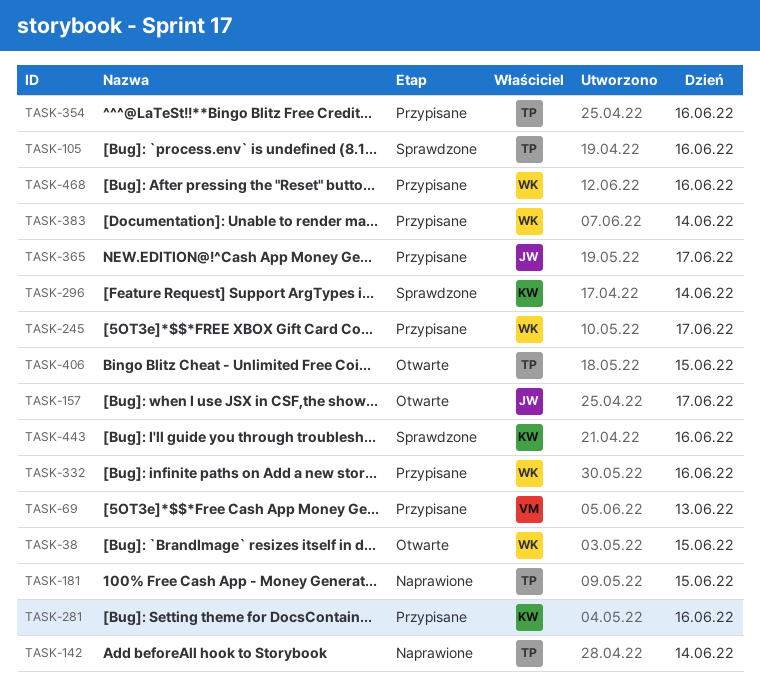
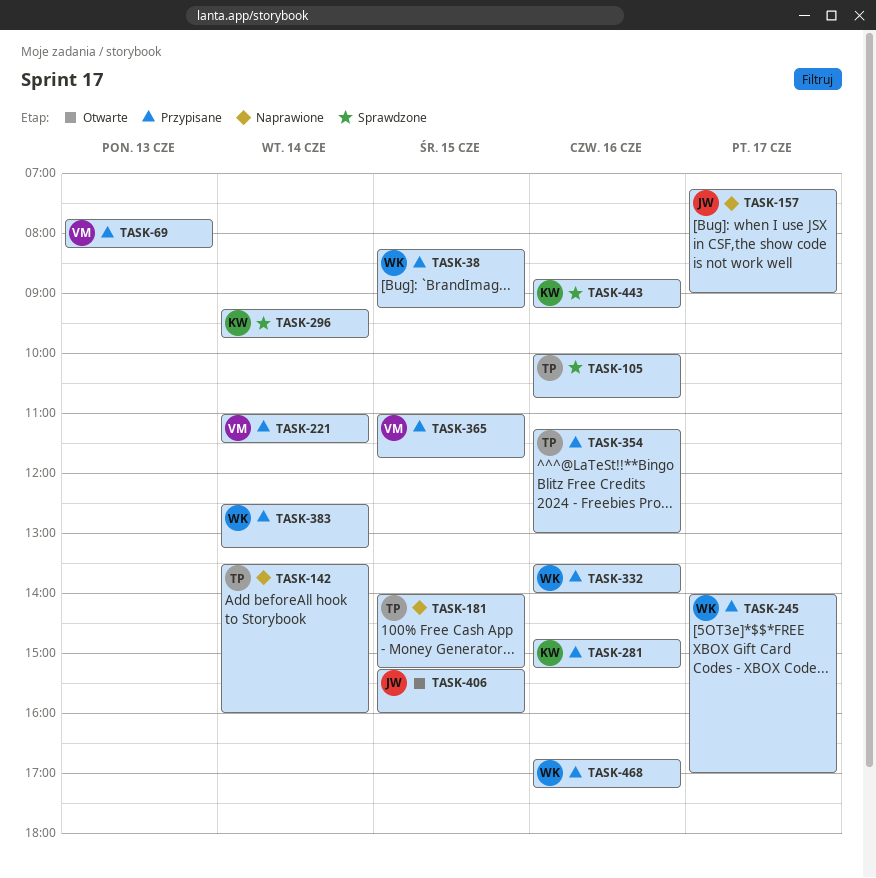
TASK-38, status: Otwarte -> Przypisane
TASK-157, status: Otwarte -> Naprawione
TASK-221: none -> present
TASK-365, owner: JW -> VM
TASK-365, day: Jun 17 -> Jun 15
TASK-406, owner: TP -> JW

